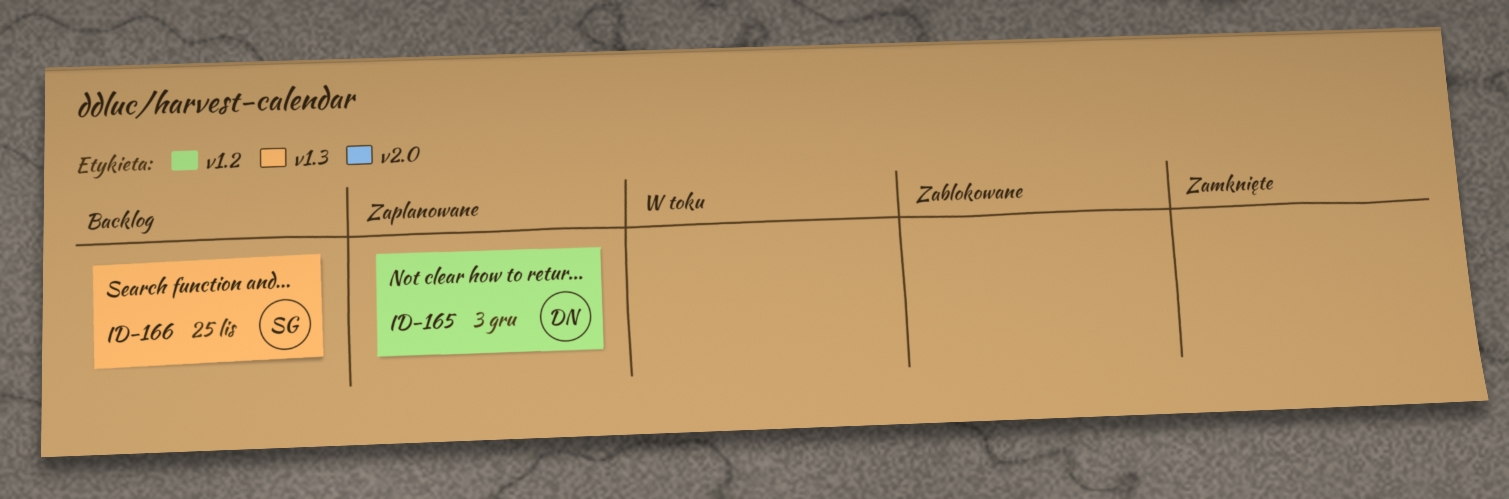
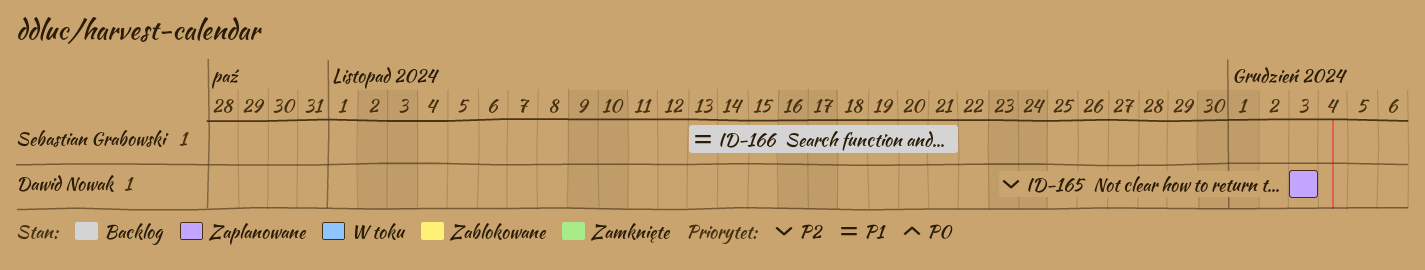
ID-166, due: Nov 25 -> Nov 21

